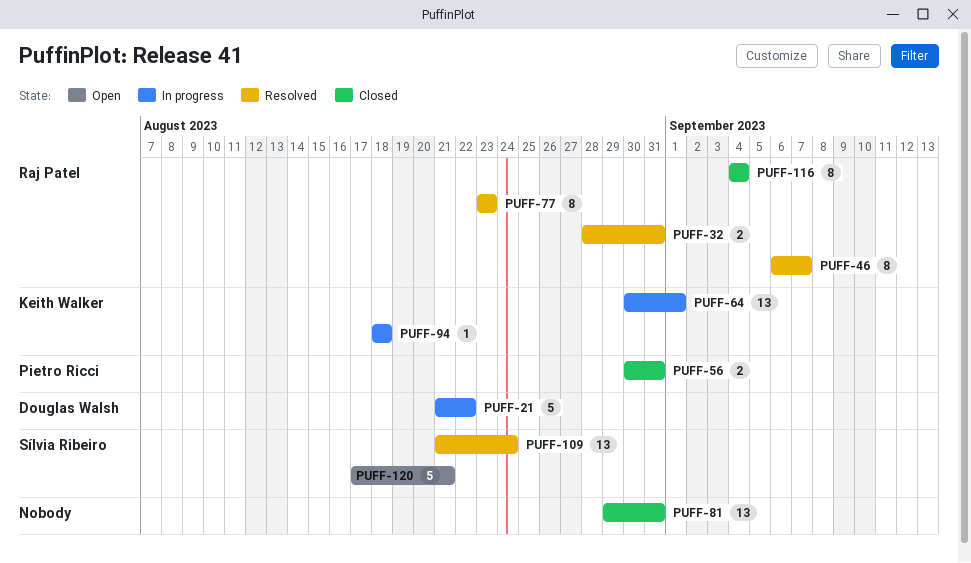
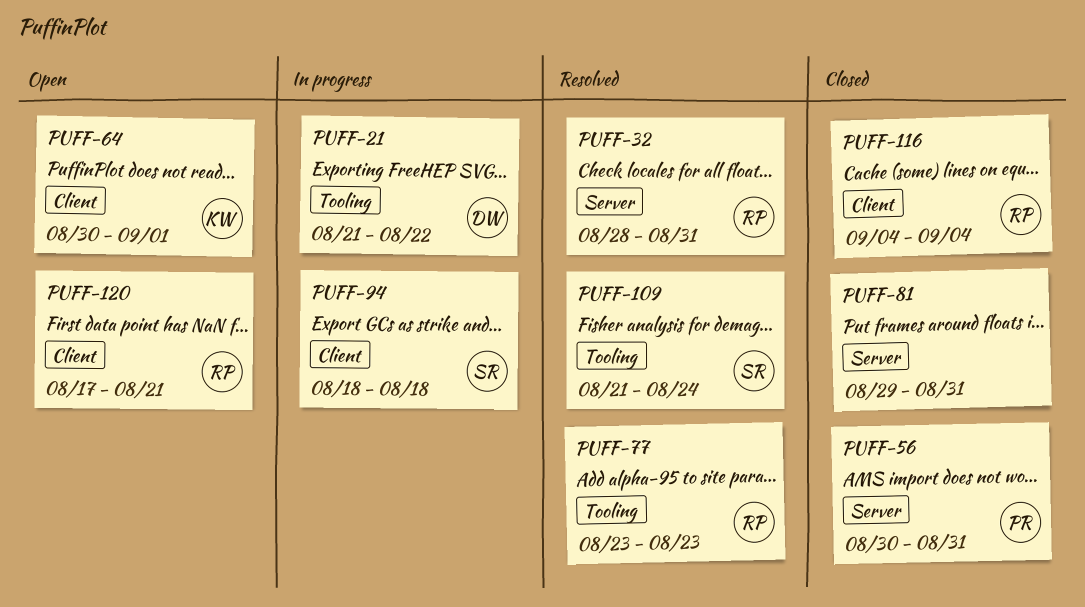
PUFF-46: present -> none
PUFF-64, status: In progress -> Open
PUFF-94, owner: Keith Walker -> Sílvia Ribeiro
PUFF-120, owner: Sílvia Ribeiro -> Raj Patel

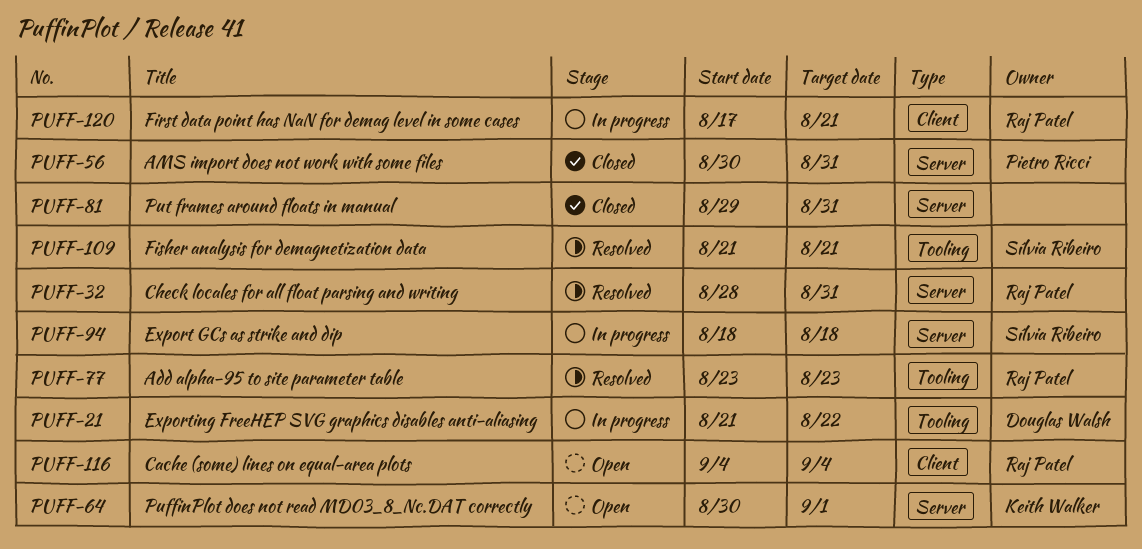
PUFF-64, label: Client -> Server
PUFF-94, label: Client -> Server
PUFF-109, due: Aug 24 -> Aug 21
PUFF-116, status: Closed -> Open
PUFF-120, status: Open -> In progress

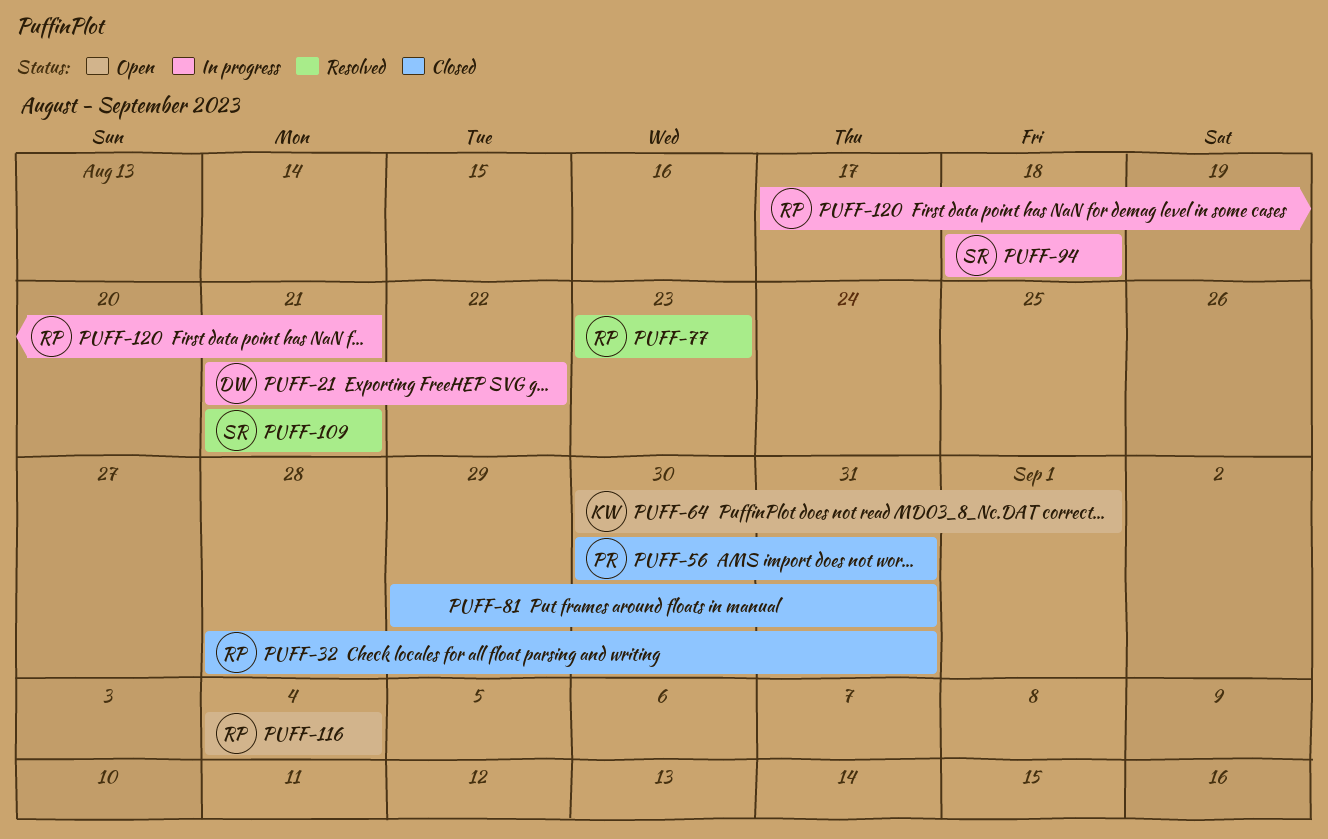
PUFF-32, status: Resolved -> Closed

